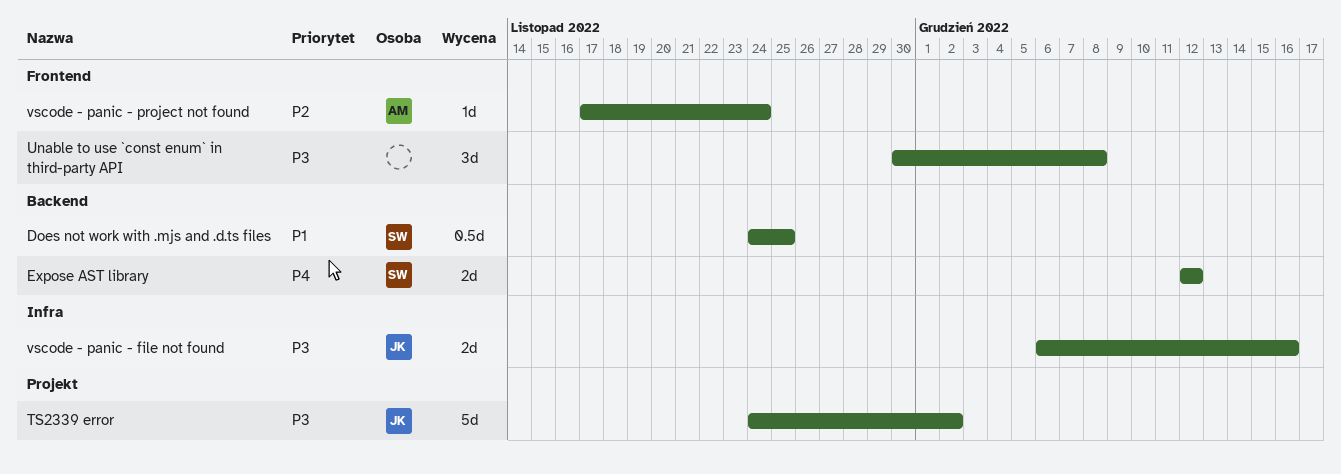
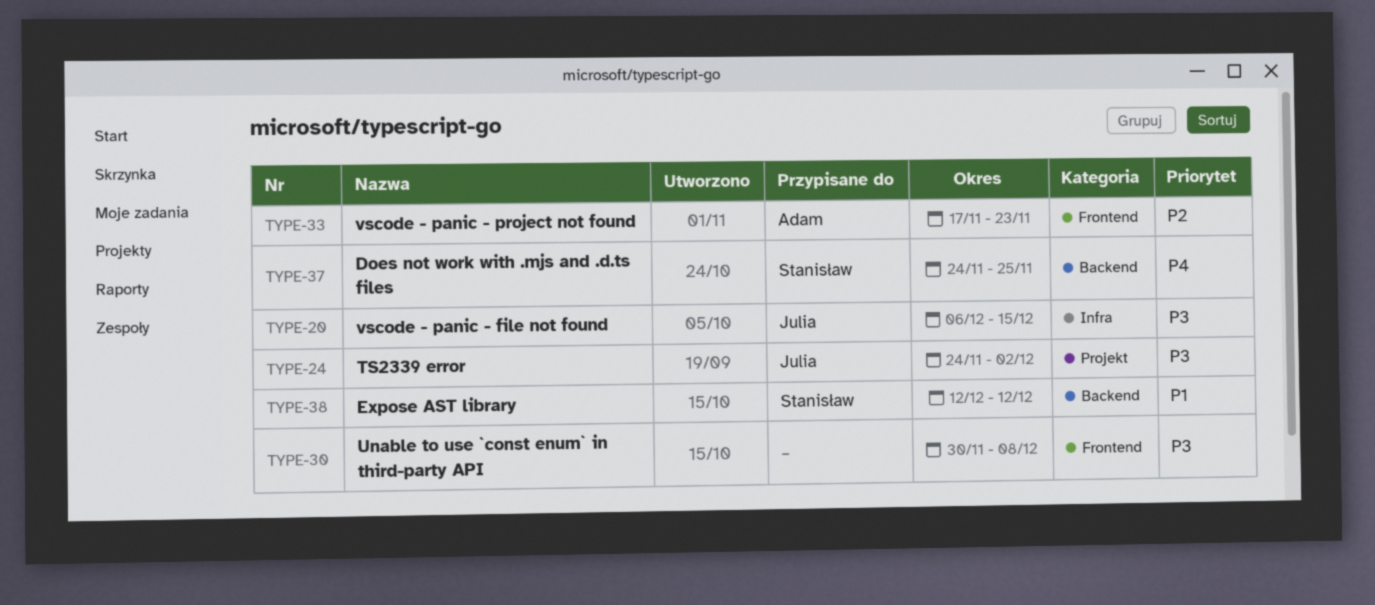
Does not work with .mjs and .d.ts files, priority: P1 -> P4
Expose AST library, priority: P4 -> P1
vscode - panic - file not found, due: Dec 16 -> Dec 15
vscode - panic - project not found, due: Nov 24 -> Nov 23

